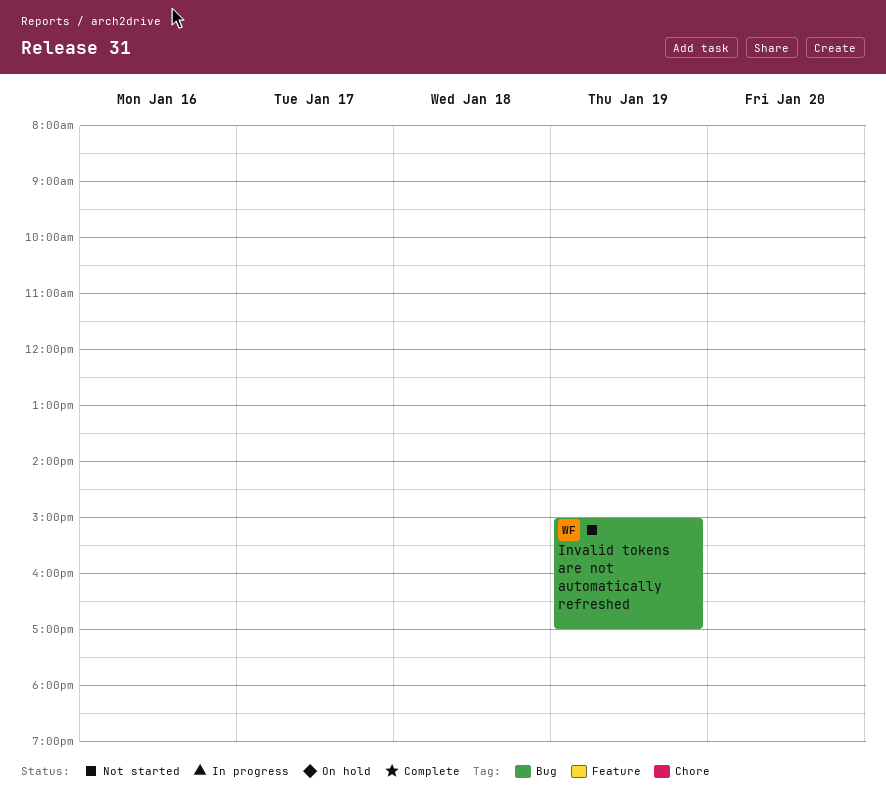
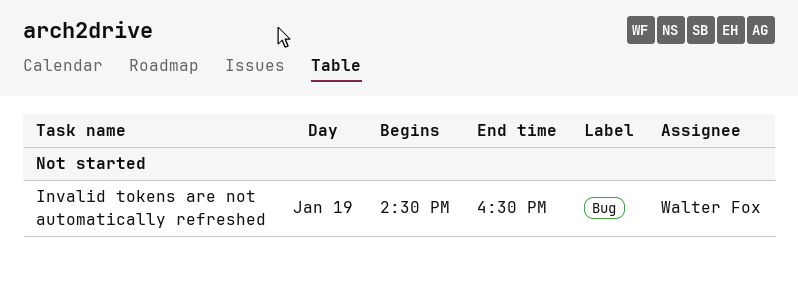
Invalid tokens are not automatically refreshed, begins: 15:00 -> 14:30
Invalid tokens are not automatically refreshed, ends: 17:00 -> 16:30

